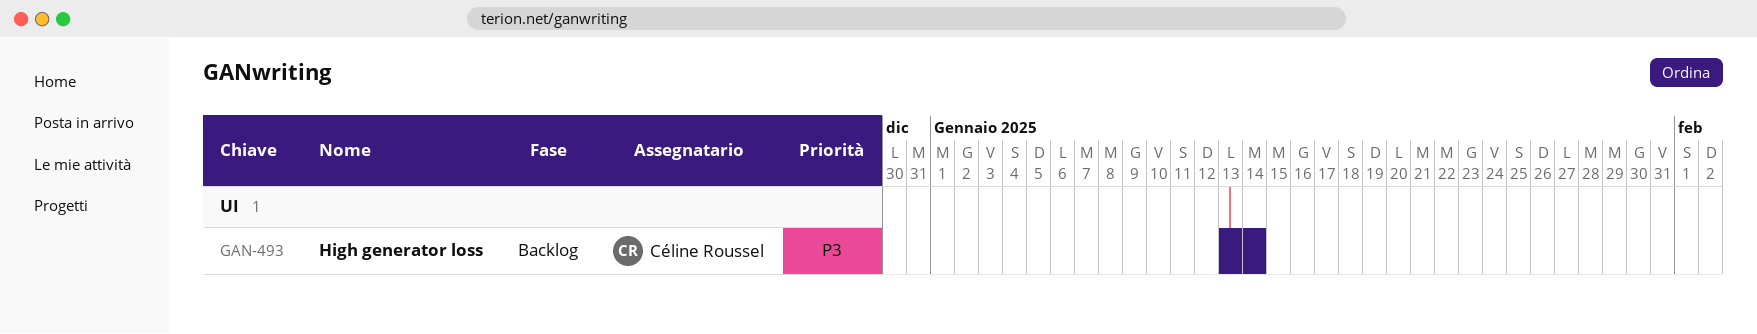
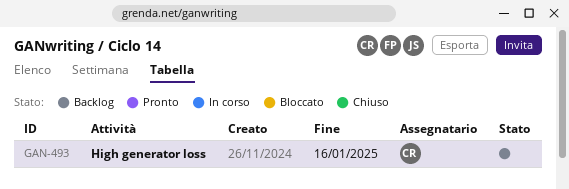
GAN-493, due: Jan 14 -> Jan 16

